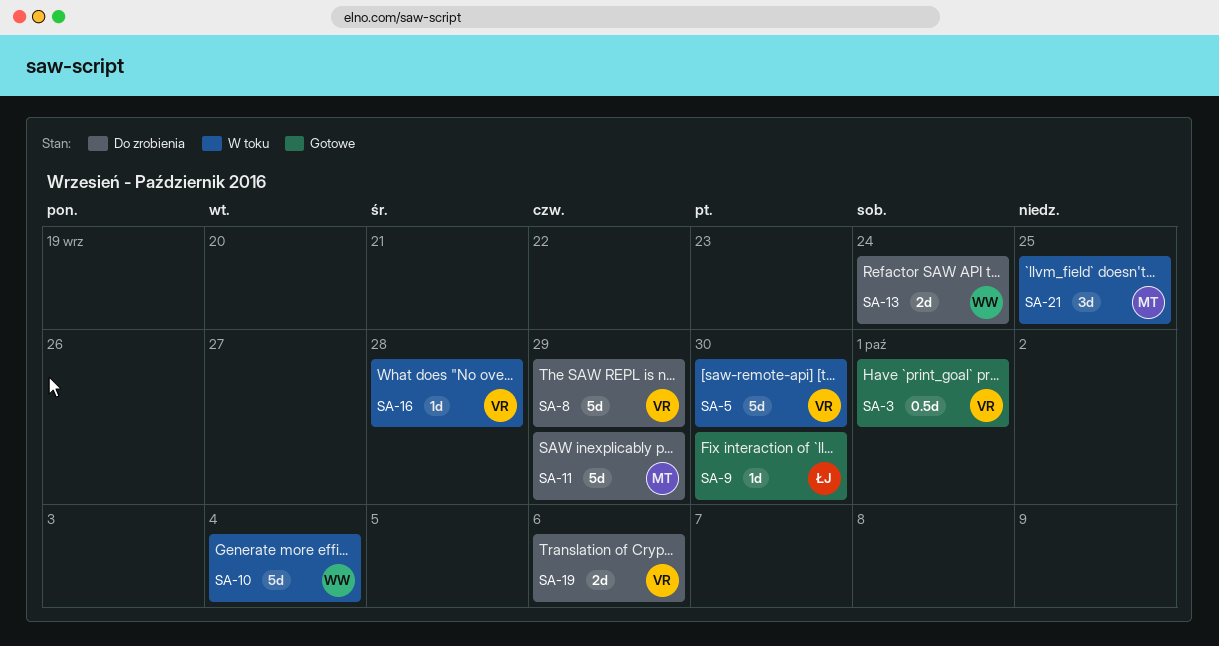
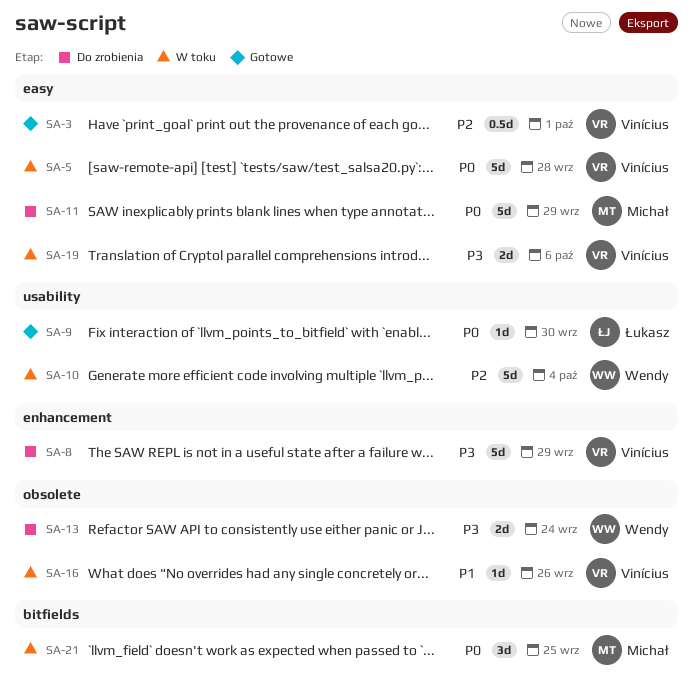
SA-5, due: Sep 30 -> Sep 28
SA-16, due: Sep 28 -> Sep 26
SA-19, status: Do zrobienia -> W toku

